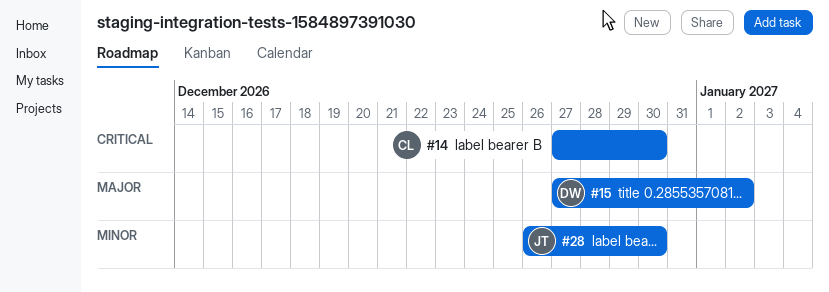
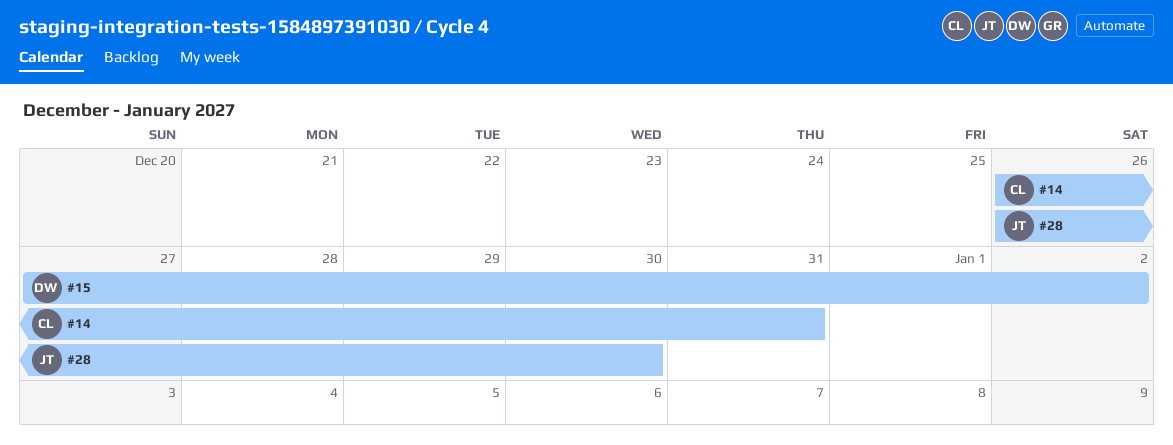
#14, start: Dec 27 -> Dec 26
#14, due: Dec 30 -> Dec 31

